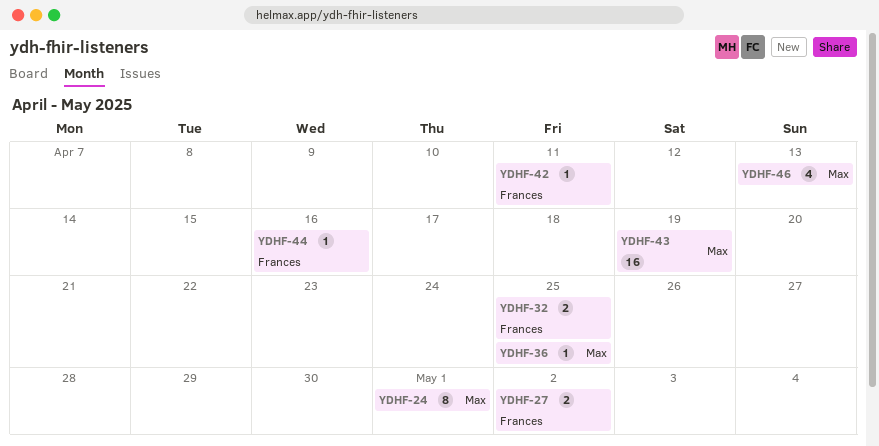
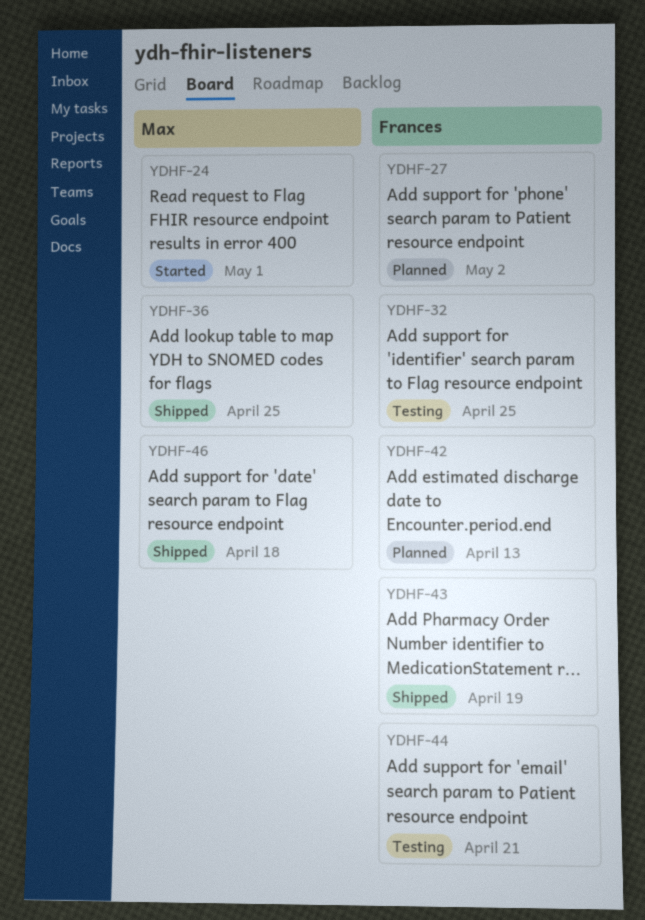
YDHF-42, due: Apr 11 -> Apr 13
YDHF-43, owner: Max -> Frances
YDHF-44, due: Apr 16 -> Apr 21
YDHF-46, due: Apr 13 -> Apr 18

